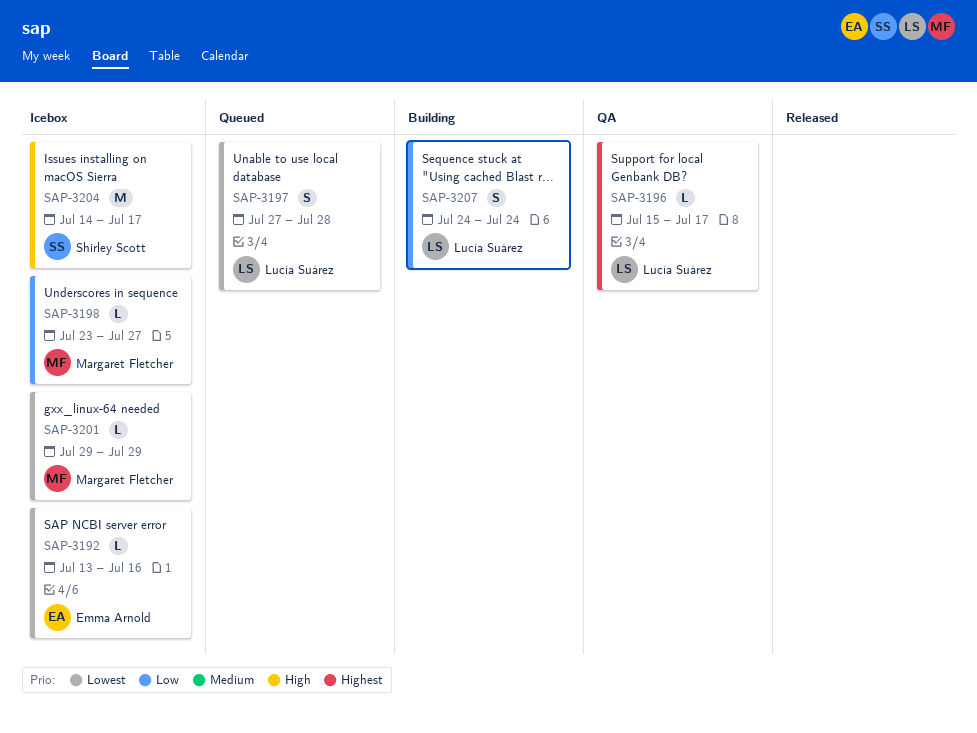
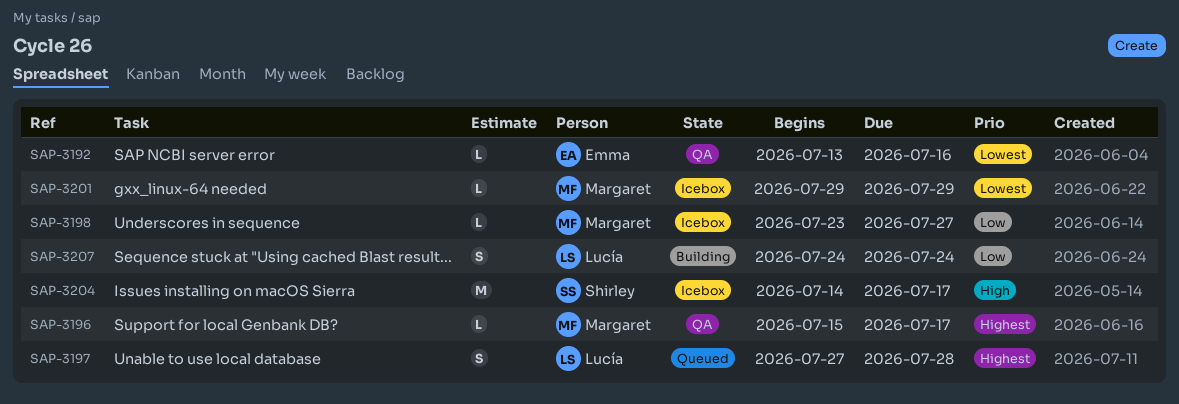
SAP-3192, status: Icebox -> QA
SAP-3196, owner: Lucía Suárez -> Margaret Fletcher
SAP-3197, priority: Lowest -> Highest

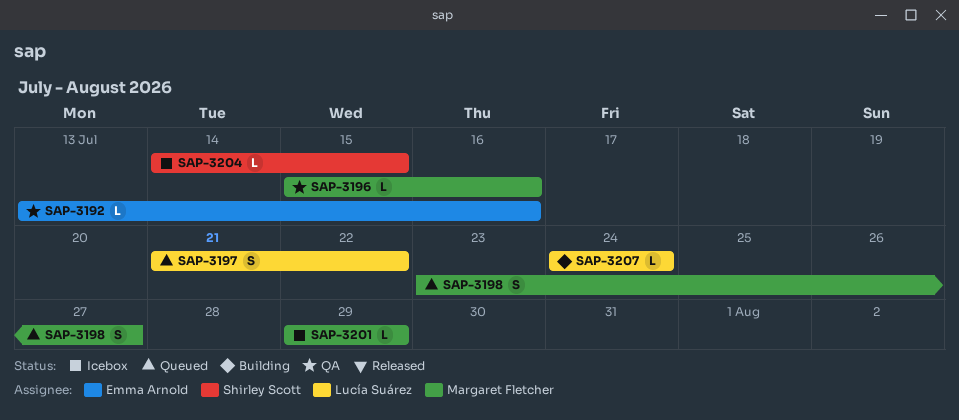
SAP-3196, due: Jul 17 -> Jul 16
SAP-3197, start: Jul 27 -> Jul 21
SAP-3197, due: Jul 28 -> Jul 22
SAP-3198, status: Icebox -> Queued
SAP-3198, estimate: L -> S
SAP-3204, estimate: M -> L
SAP-3204, due: Jul 17 -> Jul 15
SAP-3207, estimate: S -> L

